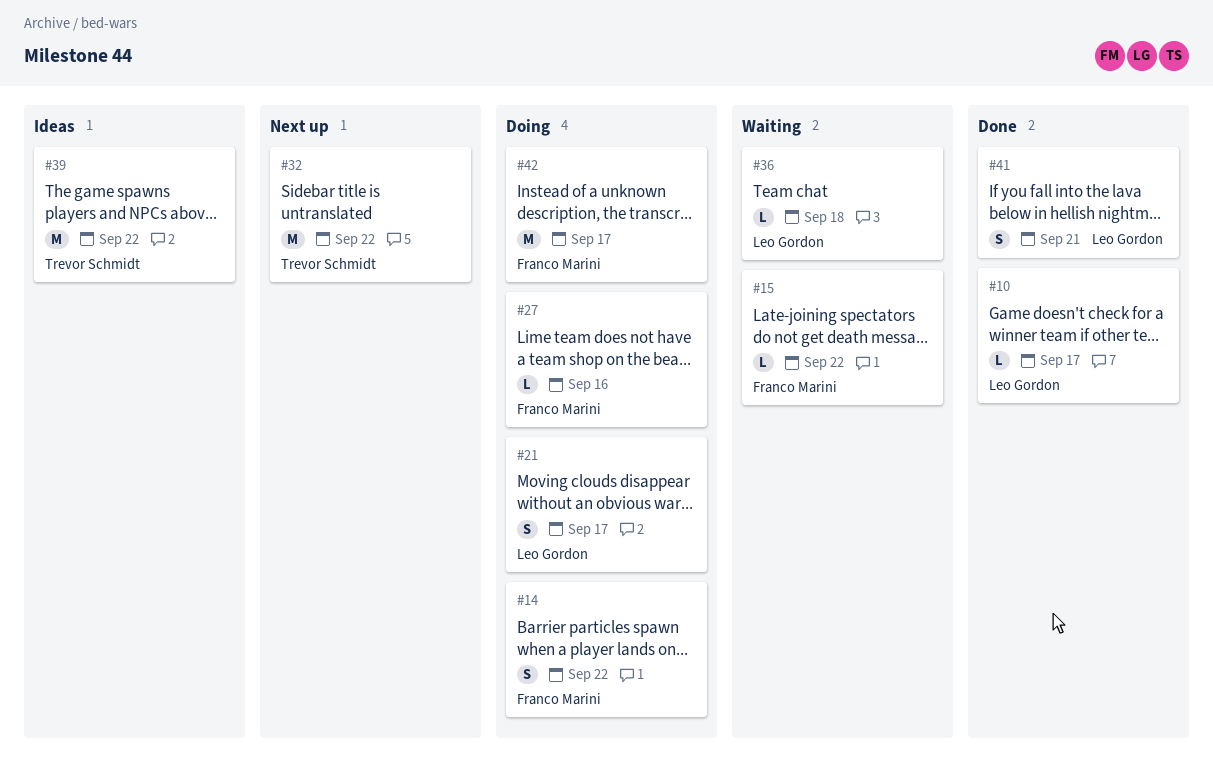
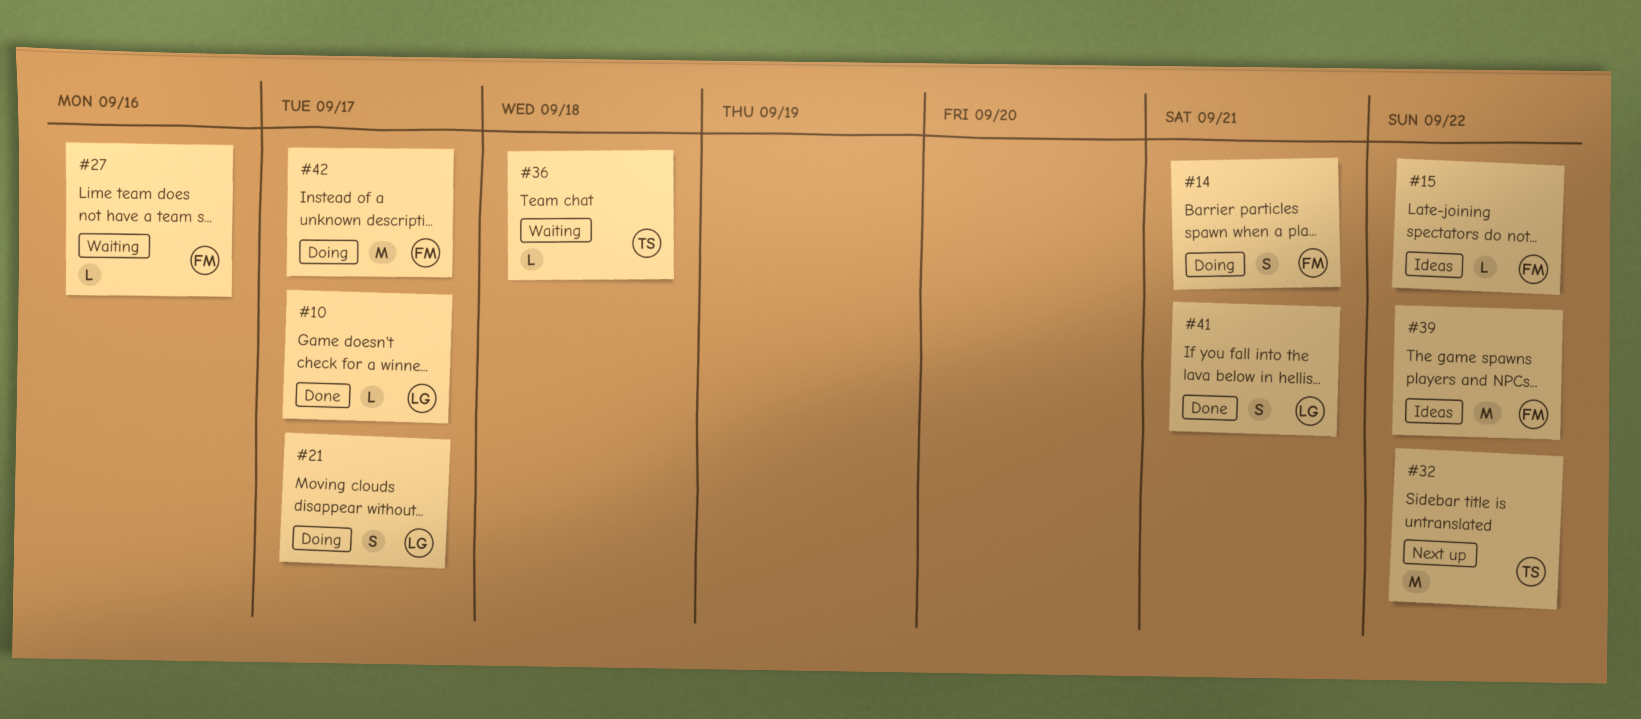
#14, due: Sep 22 -> Sep 21
#15, status: Waiting -> Ideas
#27, status: Doing -> Waiting
#36, owner: Leo Gordon -> Trevor Schmidt
#39, owner: Trevor Schmidt -> Franco Marini

